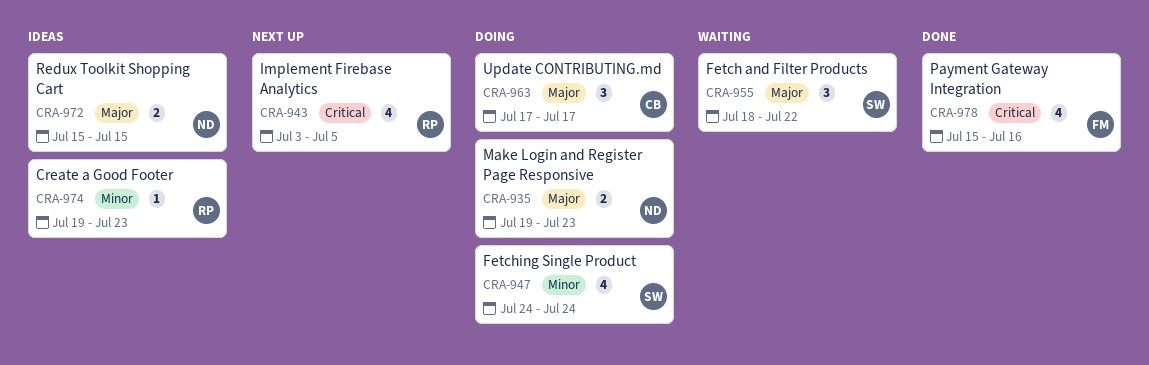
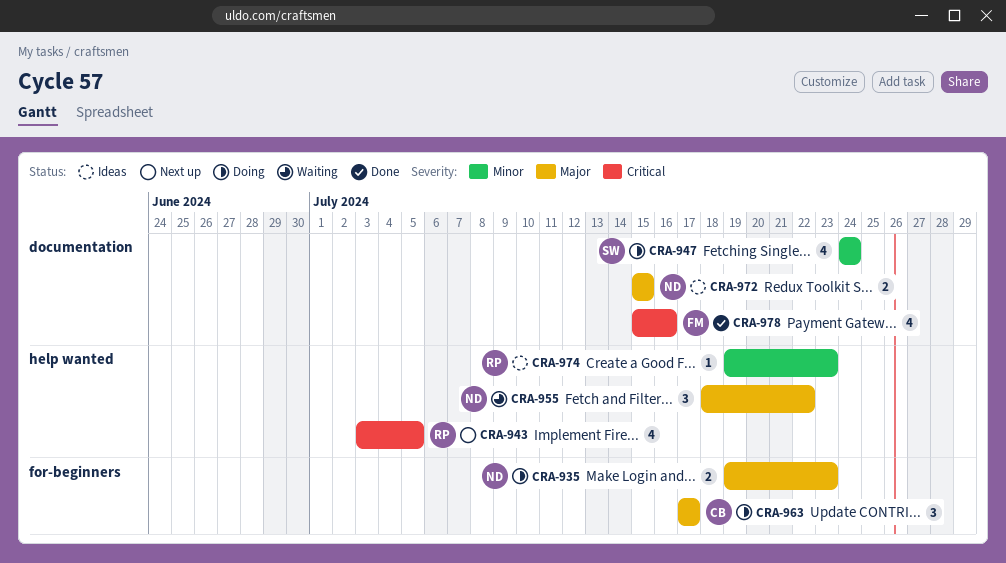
CRA-955, owner: SW -> ND

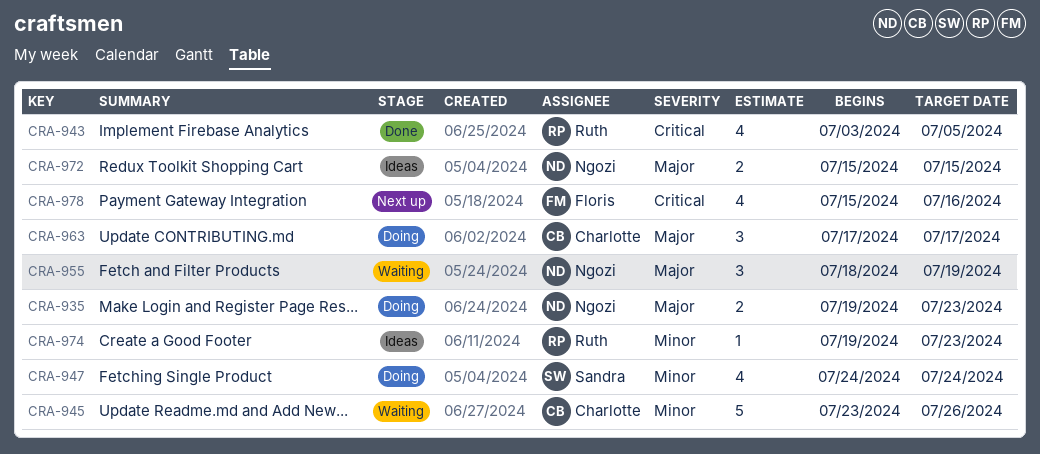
CRA-943, status: Next up -> Done
CRA-945: none -> present
CRA-955, due: Jul 22 -> Jul 19
CRA-978, status: Done -> Next up

